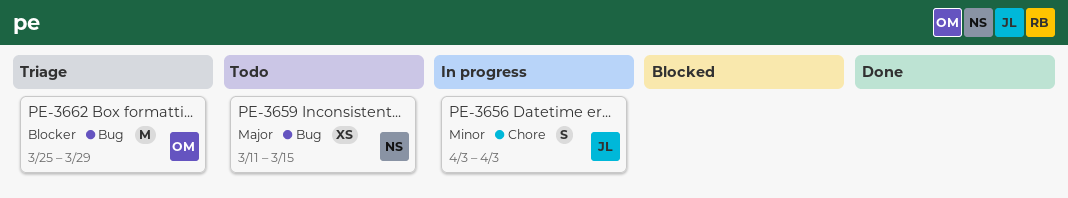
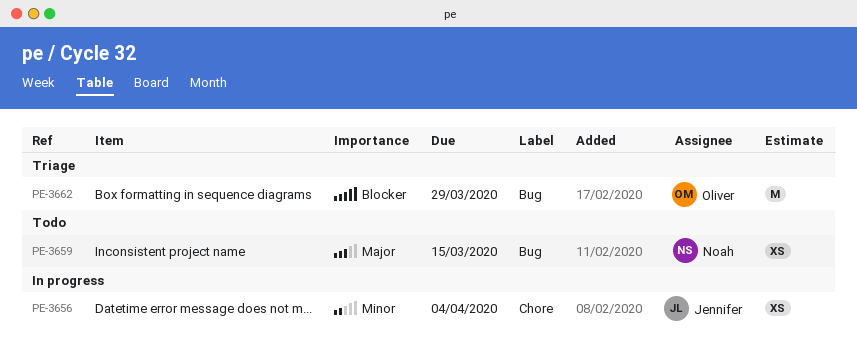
PE-3656, estimate: S -> XS
PE-3656, due: Apr 3 -> Apr 4

